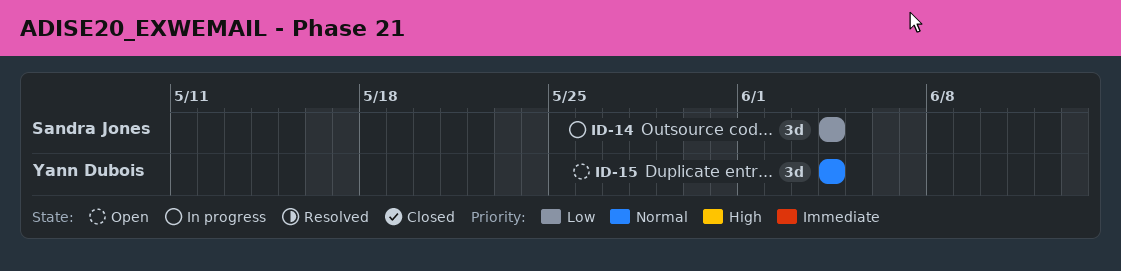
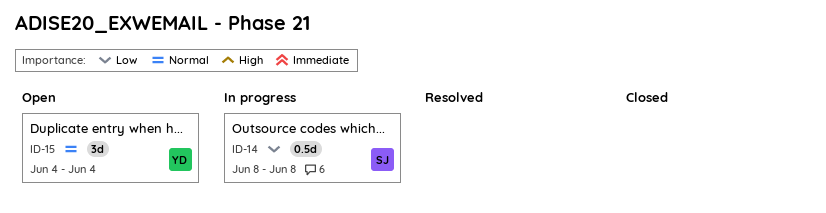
ID-14, estimate: 3d -> 0.5d
ID-14, start: Jun 4 -> Jun 8
ID-14, due: Jun 4 -> Jun 8

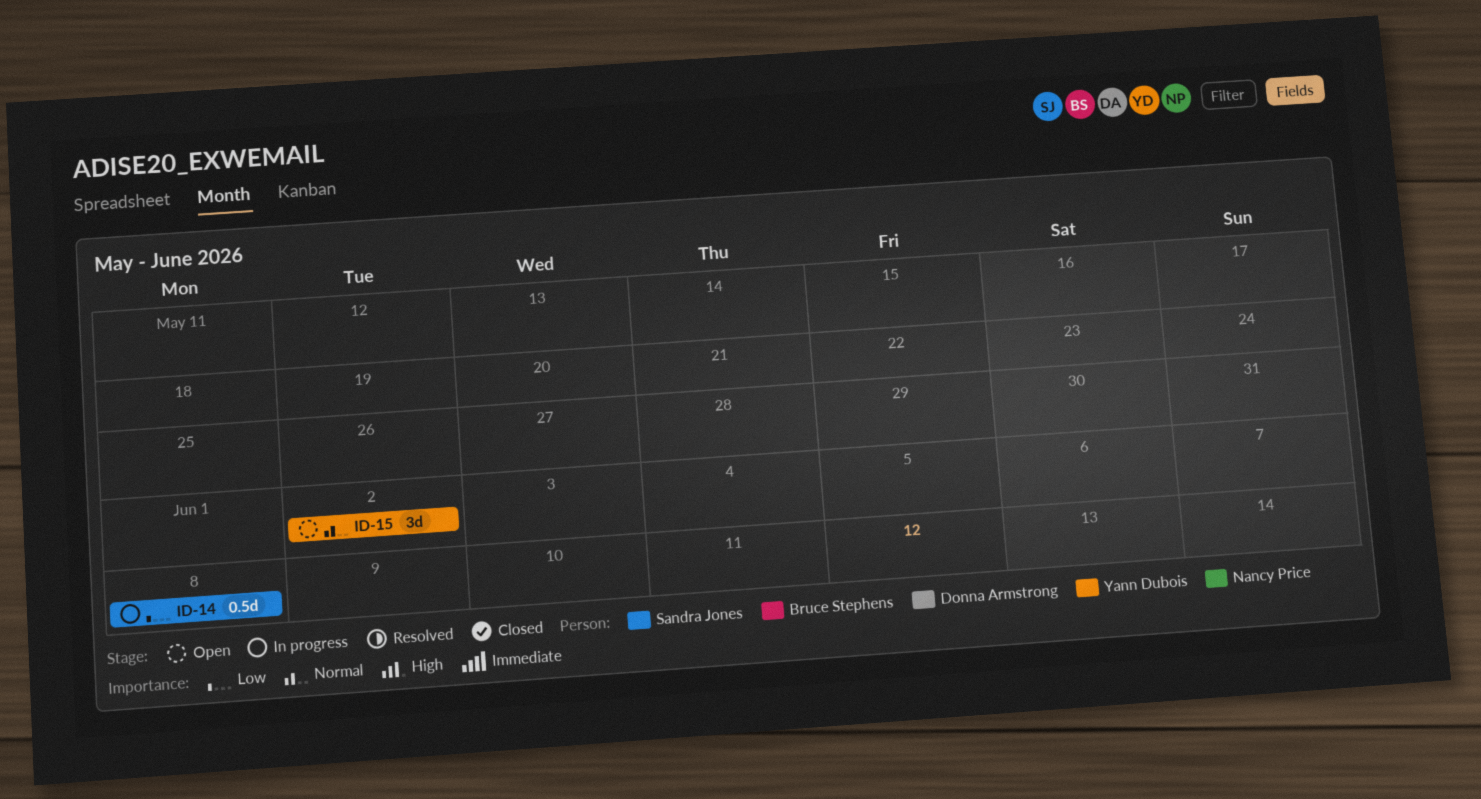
ID-15, start: Jun 4 -> Jun 2
ID-15, due: Jun 4 -> Jun 2

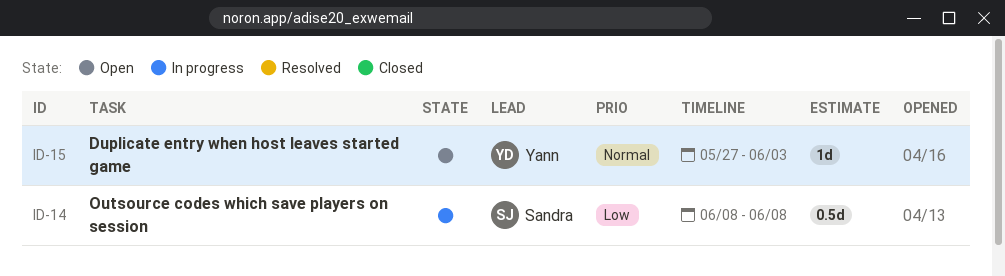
ID-15, estimate: 3d -> 1d
ID-15, start: Jun 2 -> May 27
ID-15, due: Jun 2 -> Jun 3

